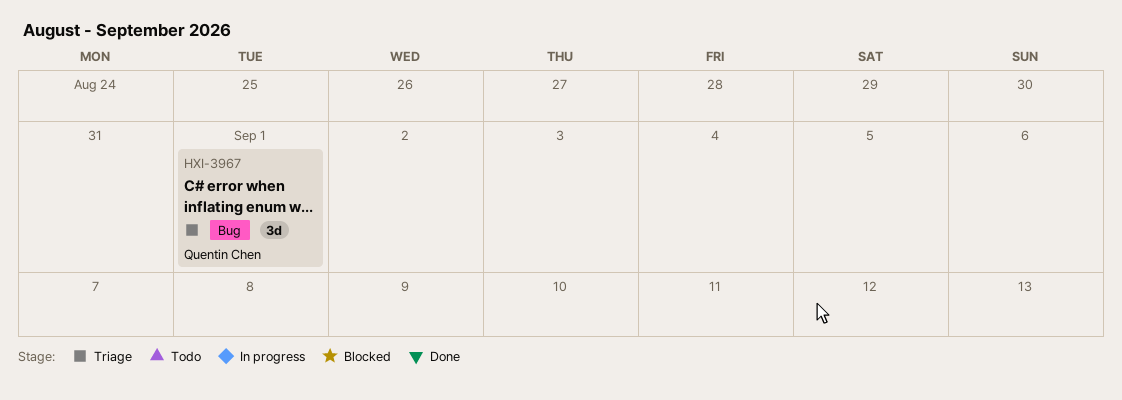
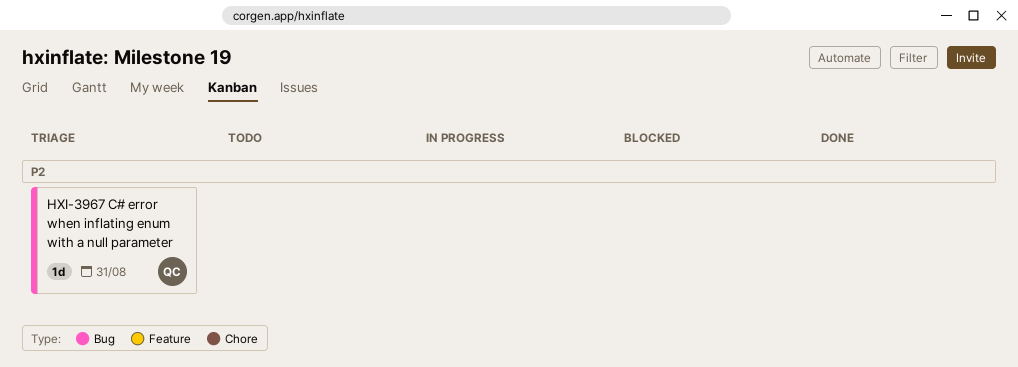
HXI-3967, estimate: 3d -> 1d
HXI-3967, due: Sep 1 -> Aug 31

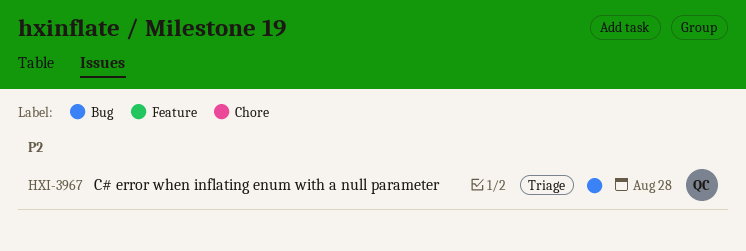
HXI-3967, due: Aug 31 -> Aug 28

